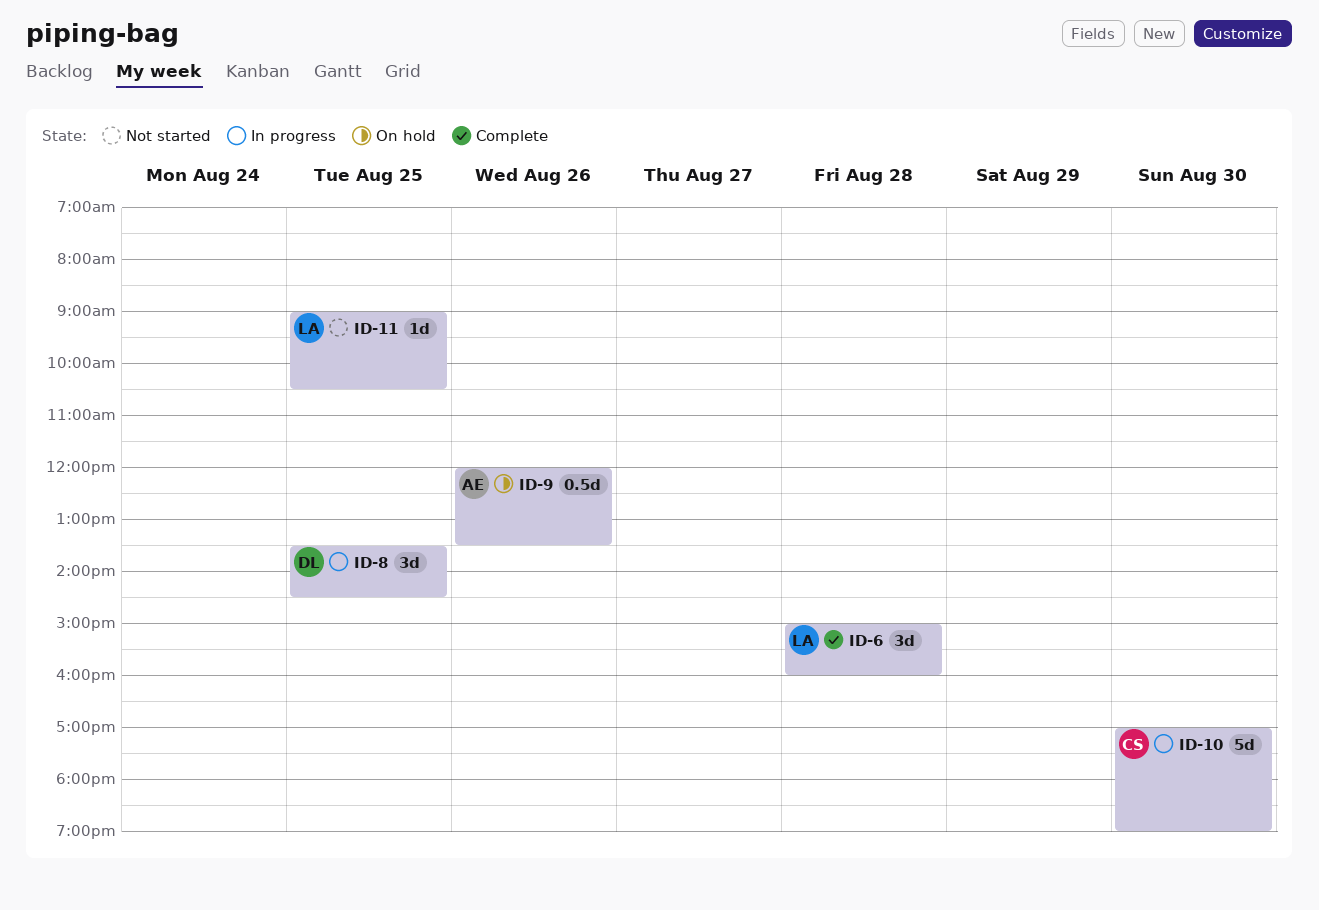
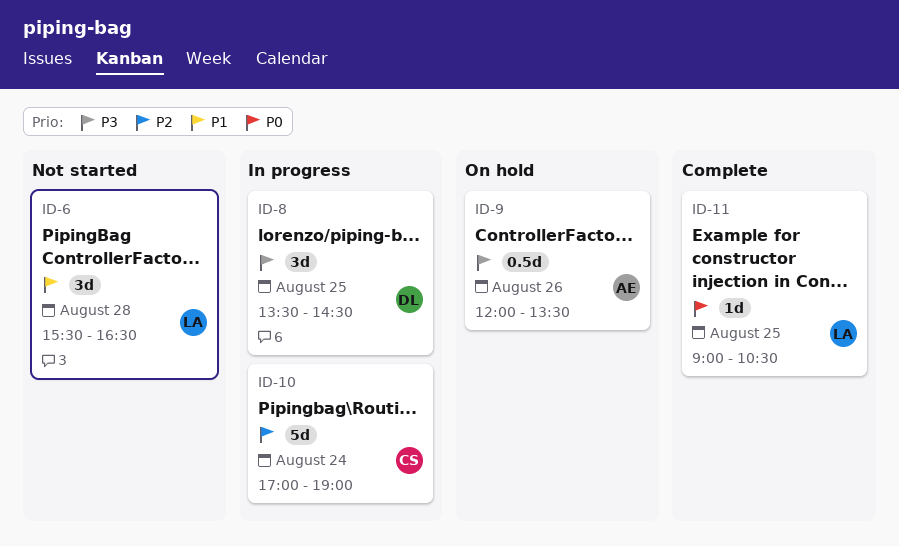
ID-6, status: Complete -> Not started
ID-6, begins: 15:00 -> 15:30
ID-6, ends: 16:00 -> 16:30
ID-10, day: Aug 30 -> Aug 24
ID-11, status: Not started -> Complete

